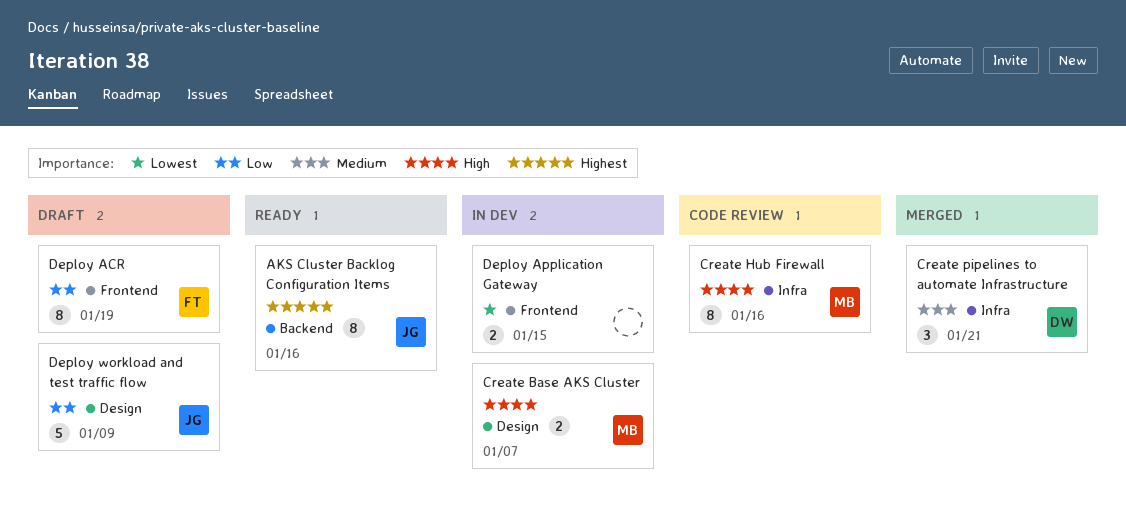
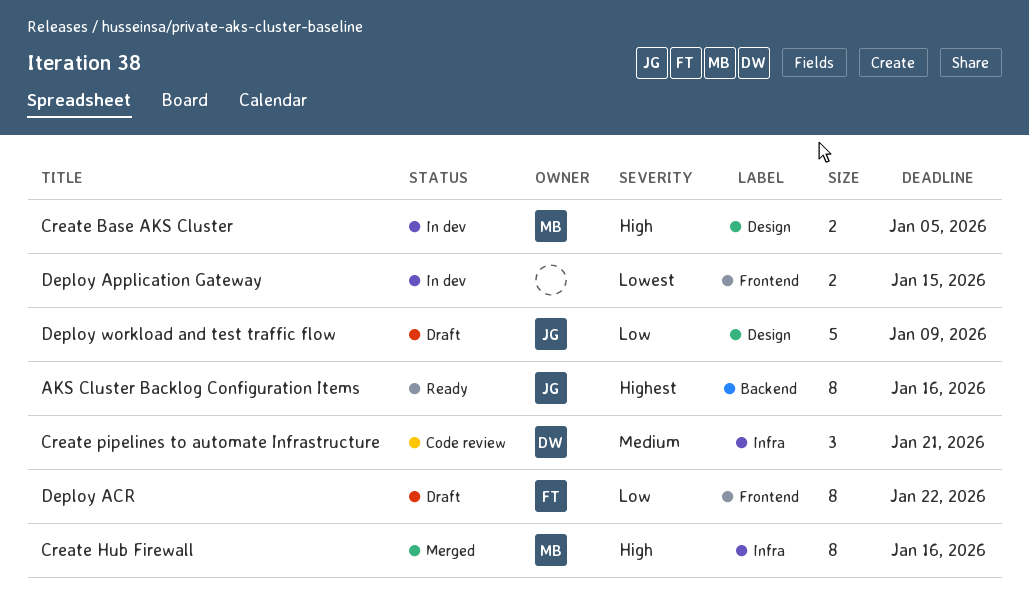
Create Base AKS Cluster, due: Jan 7 -> Jan 5
Create Hub Firewall, status: Code review -> Merged
Create pipelines to automate Infrastructure, status: Merged -> Code review
Deploy ACR, due: Jan 19 -> Jan 22

